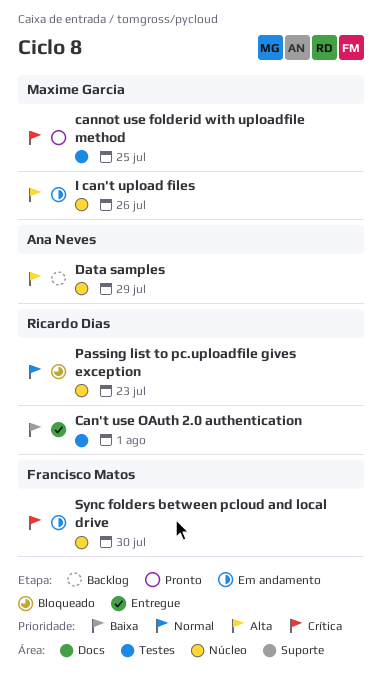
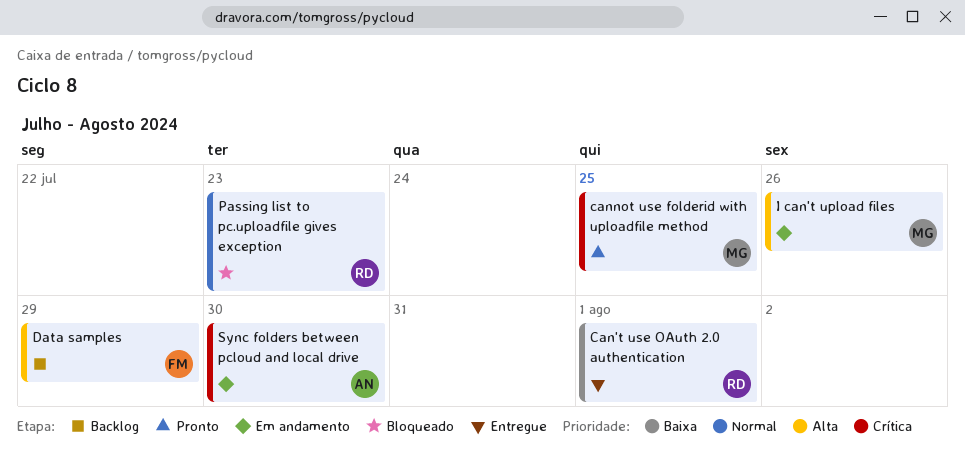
Data samples, owner: Ana Neves -> Francisco Matos
Sync folders between pcloud and local drive, owner: Francisco Matos -> Ana Neves

